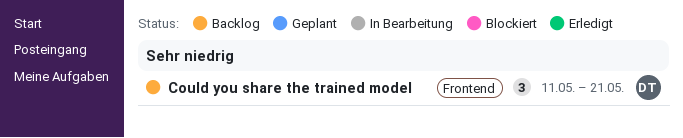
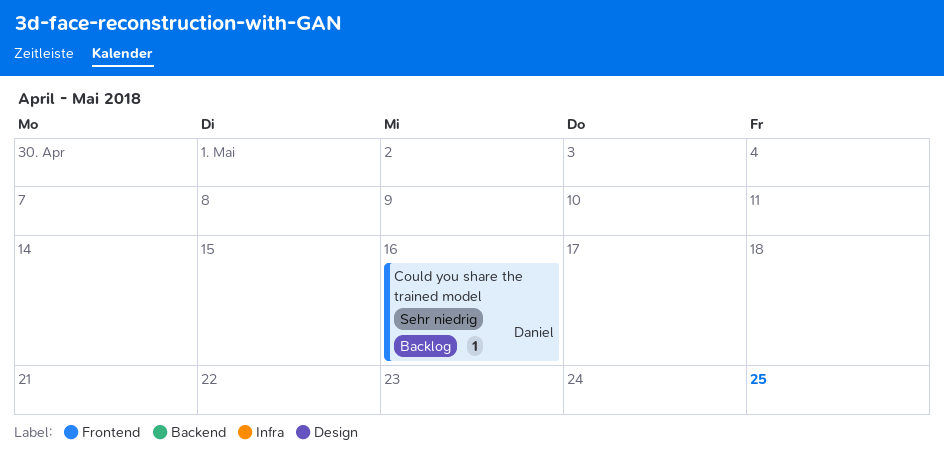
Could you share the trained model, estimate: 3 -> 1
Could you share the trained model, due: May 21 -> May 16

